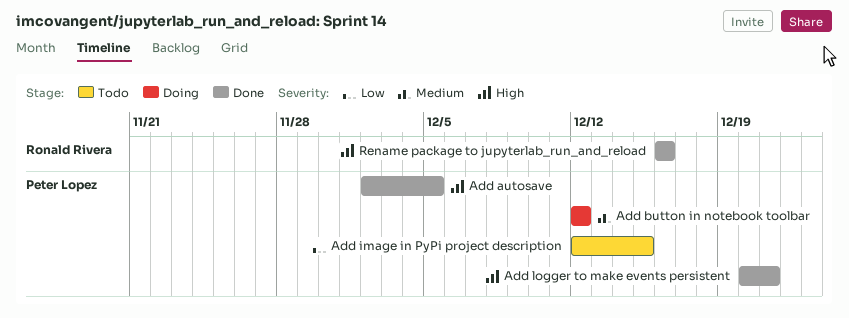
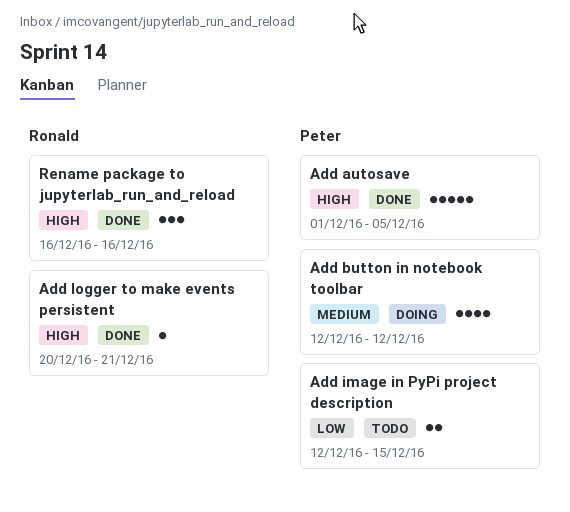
Add autosave, start: Dec 2 -> Dec 1
Add logger to make events persistent, owner: Peter Lopez -> Ronald Rivera

